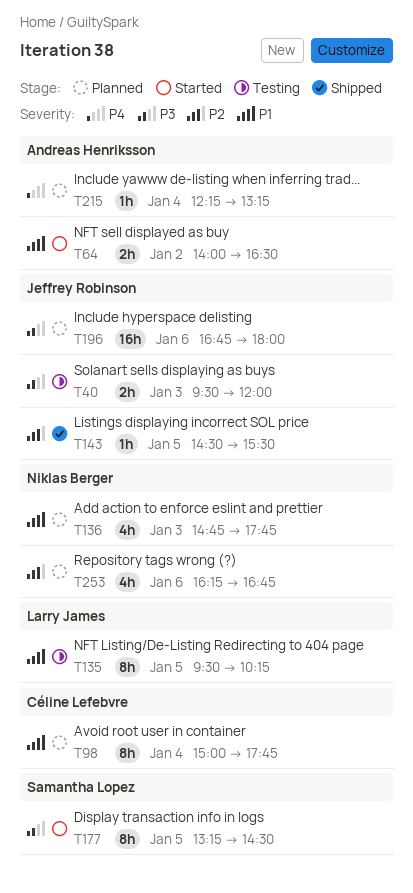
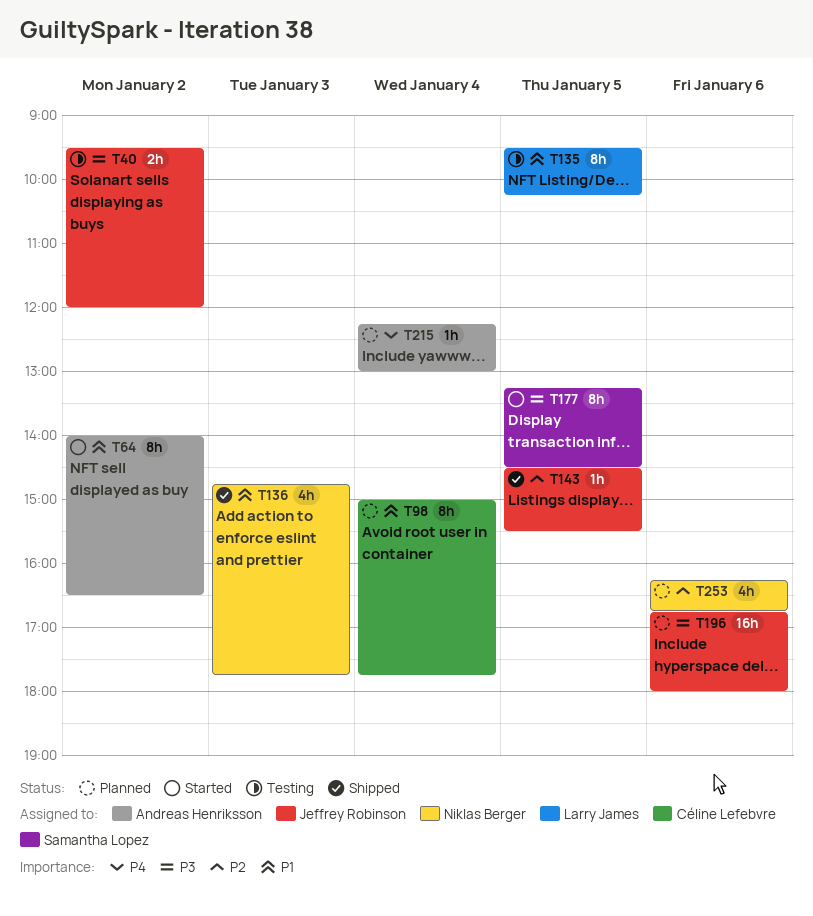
T40, day: Jan 3 -> Jan 2
T64, estimate: 2h -> 8h
T136, status: Planned -> Shipped
T215, ends: 13:15 -> 13:00

